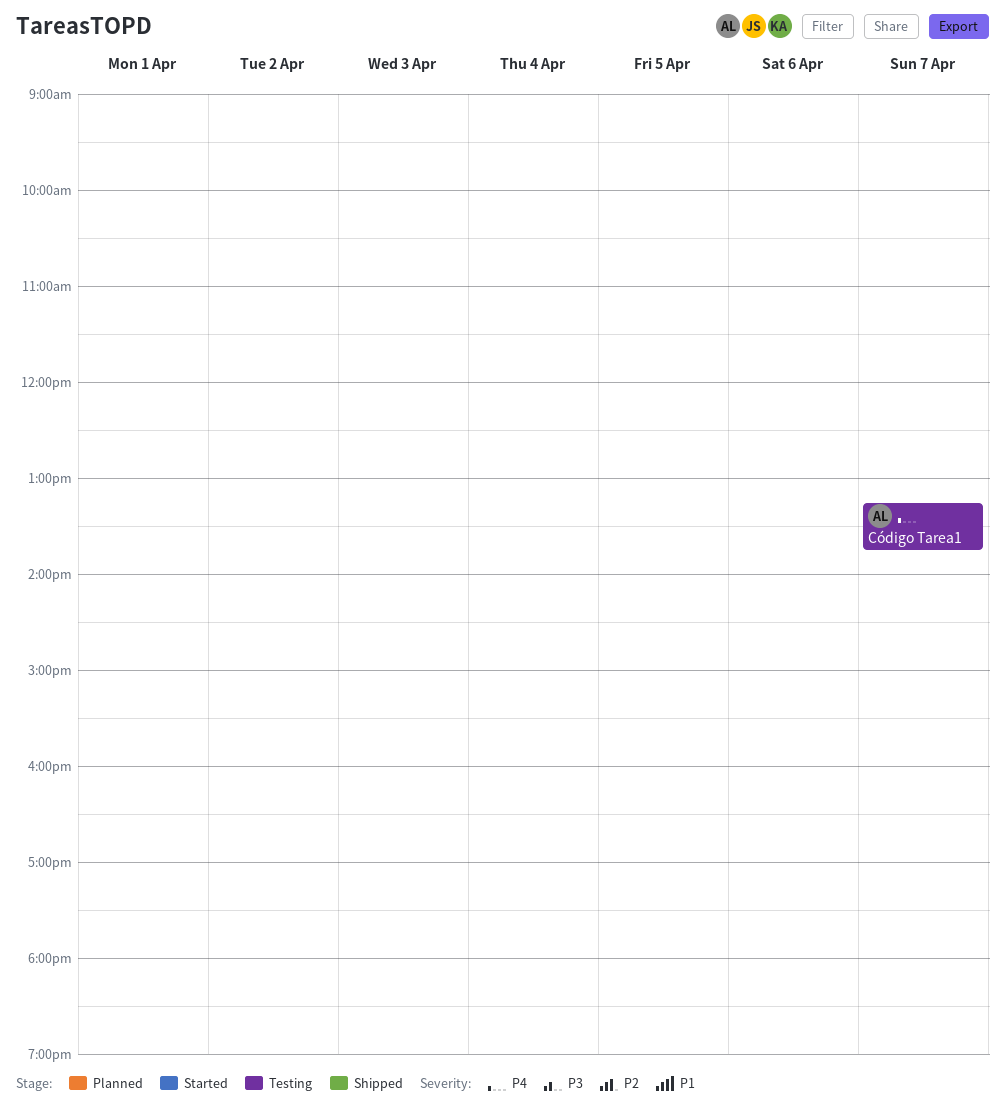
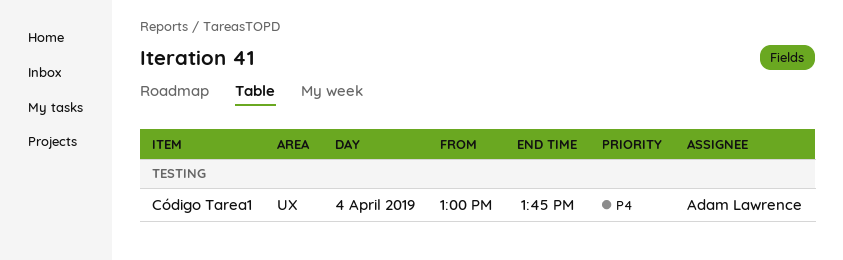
Código Tarea1, day: Apr 7 -> Apr 4
Código Tarea1, begins: 13:15 -> 13:00

